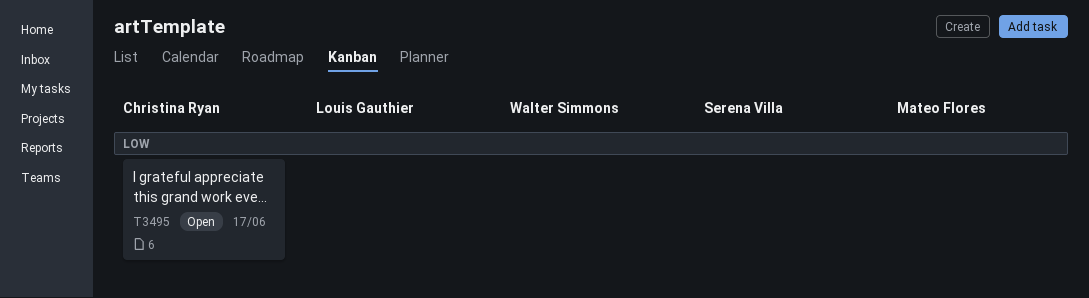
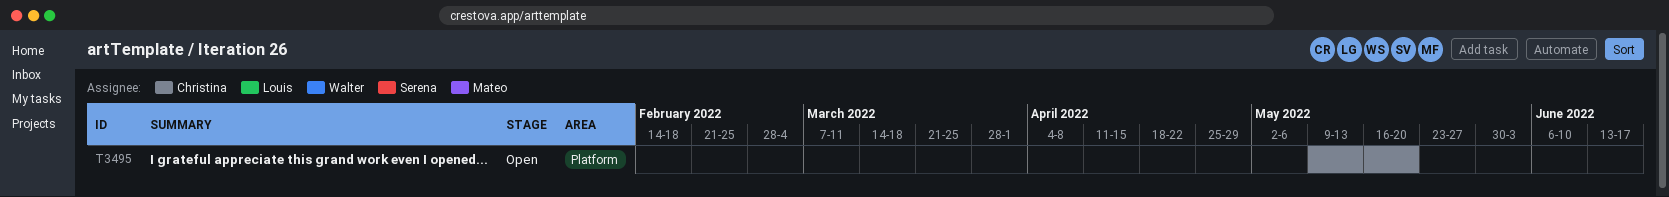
T3495, due: Jun 17 -> May 20

